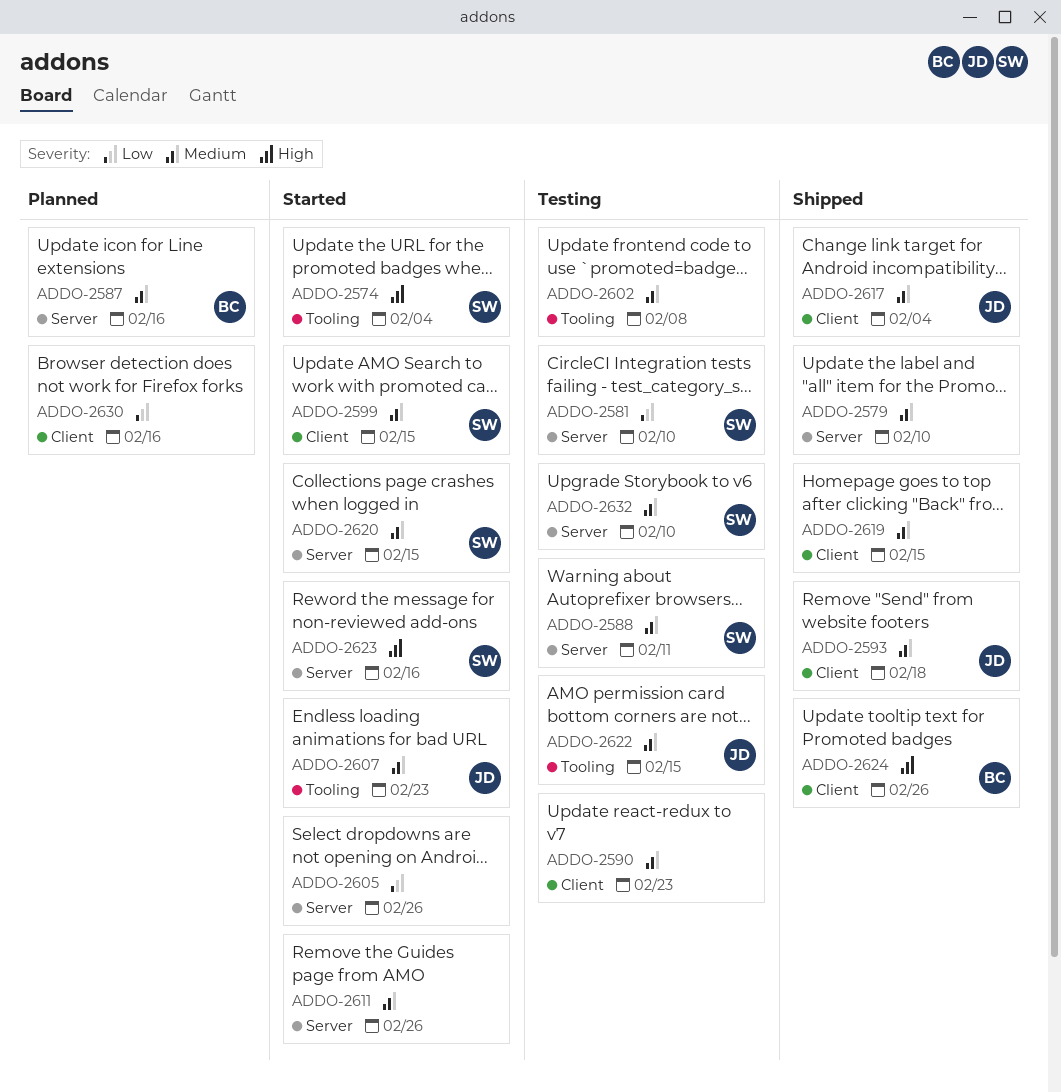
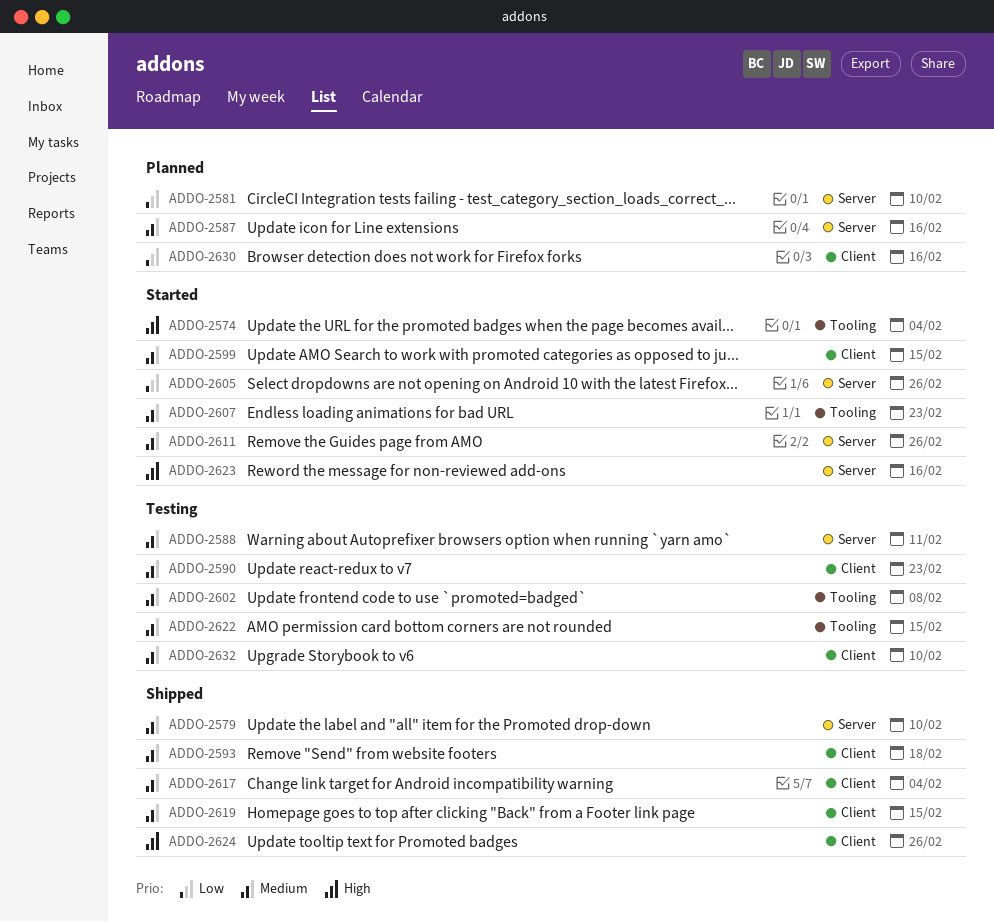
ADDO-2581, status: Testing -> Planned
ADDO-2620: present -> none
ADDO-2632, label: Server -> Client

